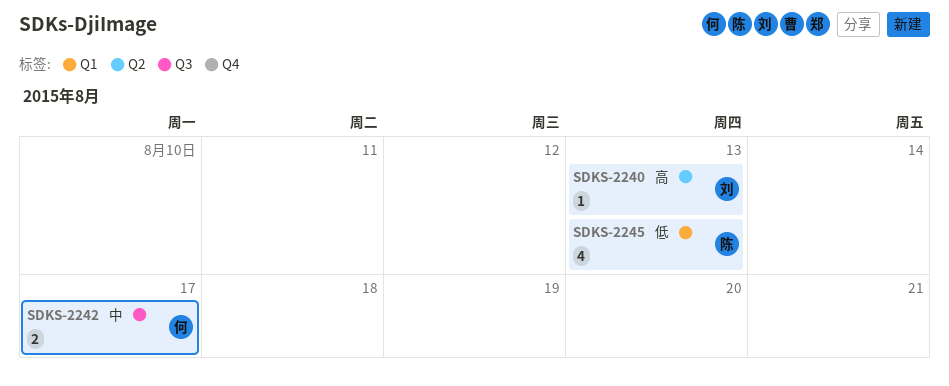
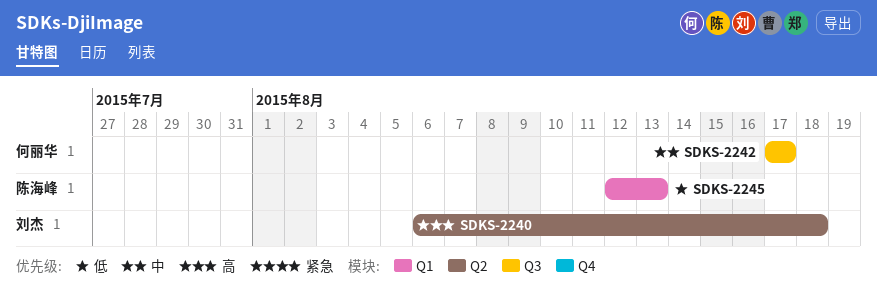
SDKS-2240, due: Aug 13 -> Aug 18

